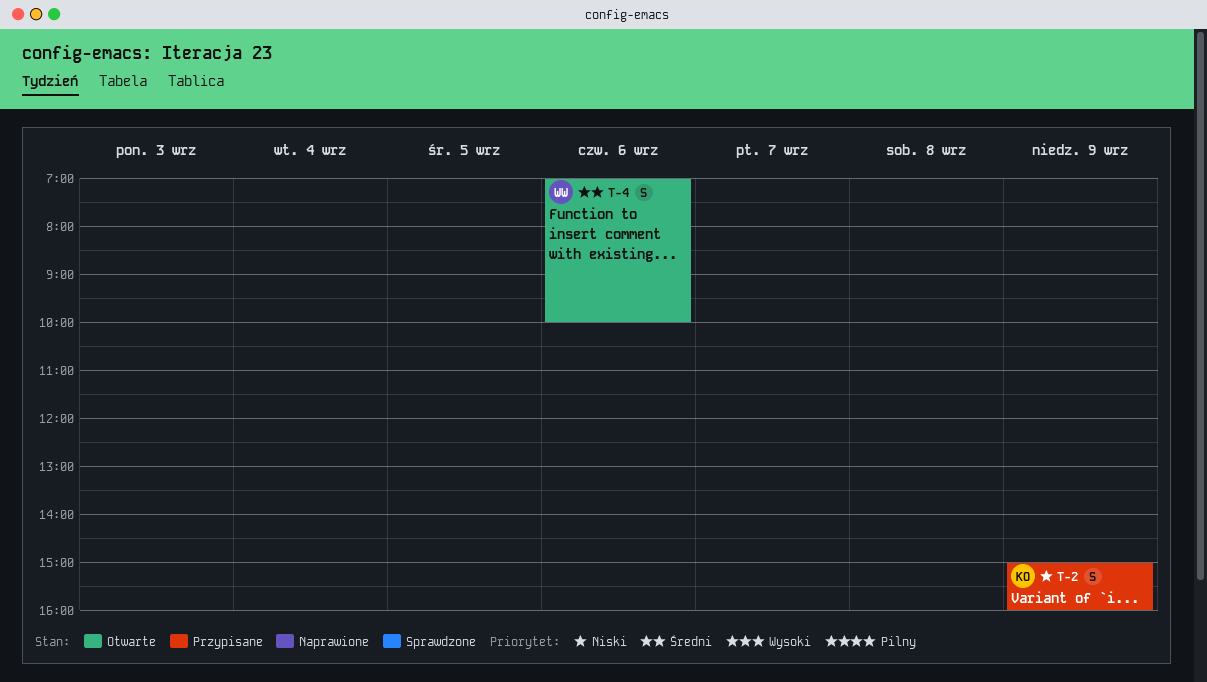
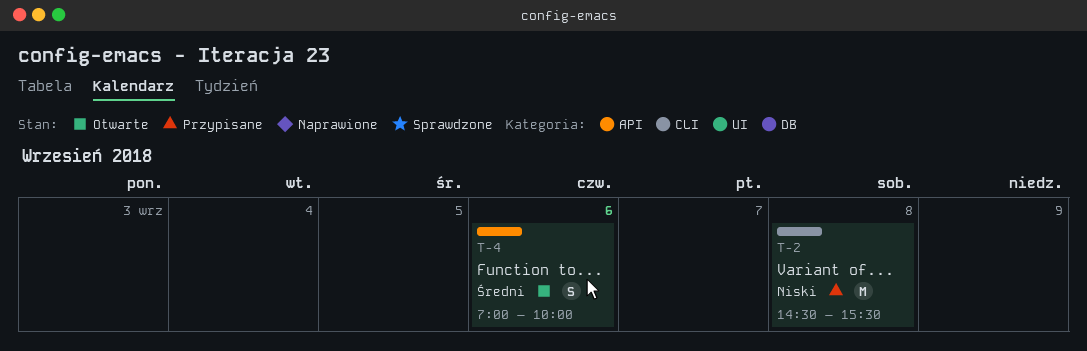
T-2, estimate: S -> M
T-2, day: Sep 9 -> Sep 8
T-2, begins: 15:00 -> 14:30
T-2, ends: 16:00 -> 15:30

